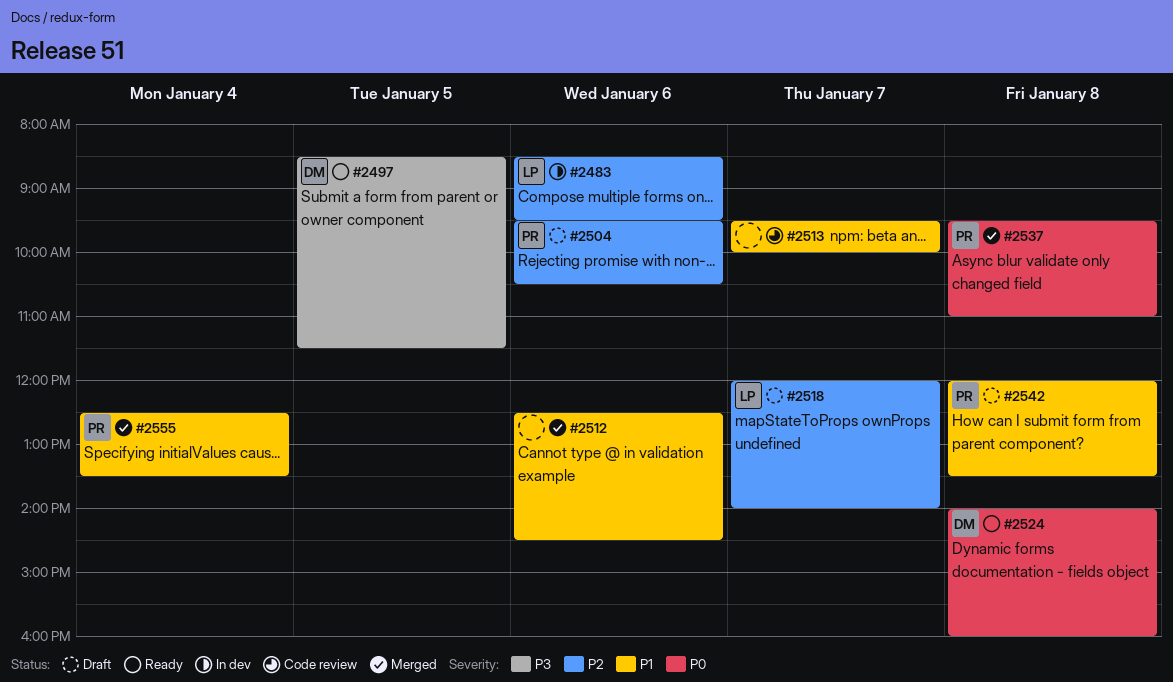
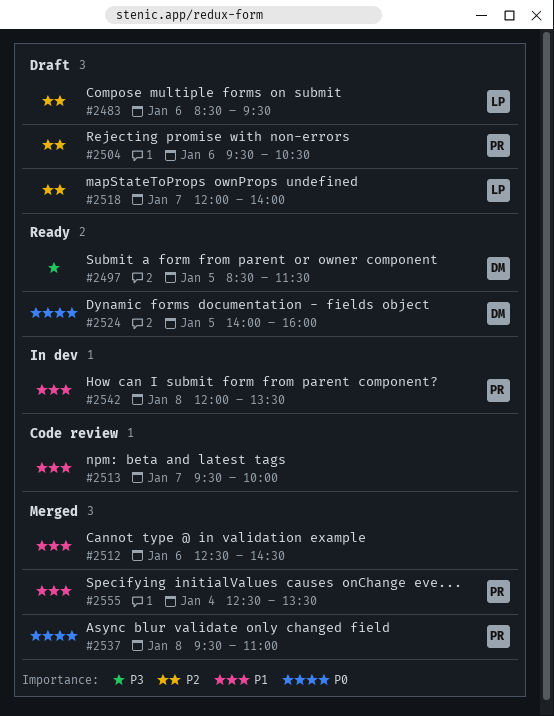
#2483, status: In dev -> Draft
#2524, day: Jan 8 -> Jan 5
#2542, status: Draft -> In dev

